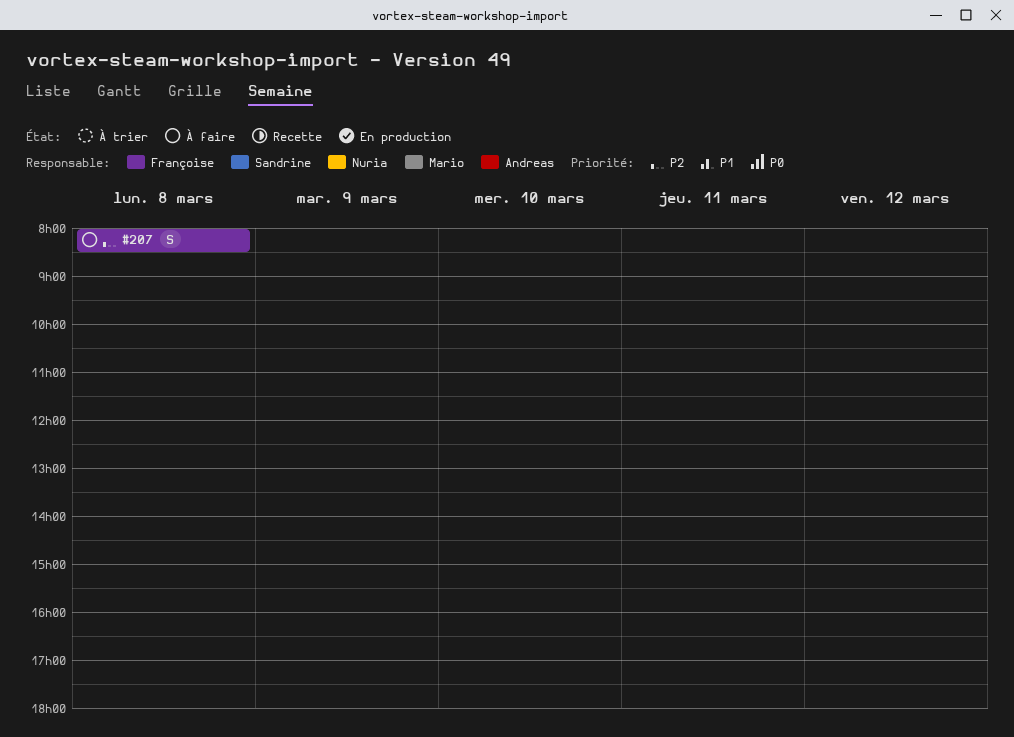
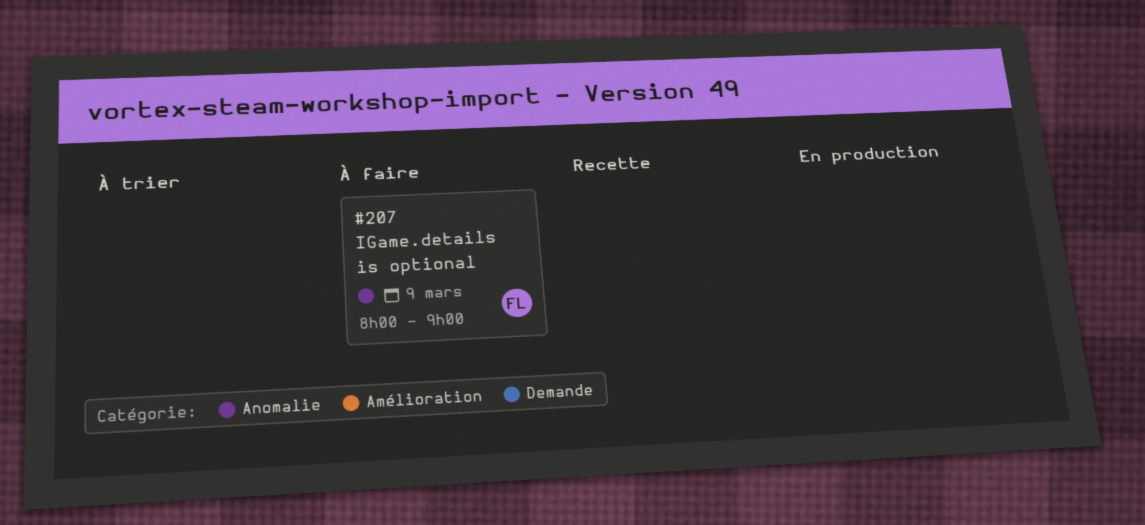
#207, day: Mar 8 -> Mar 9
#207, ends: 08:30 -> 09:00

